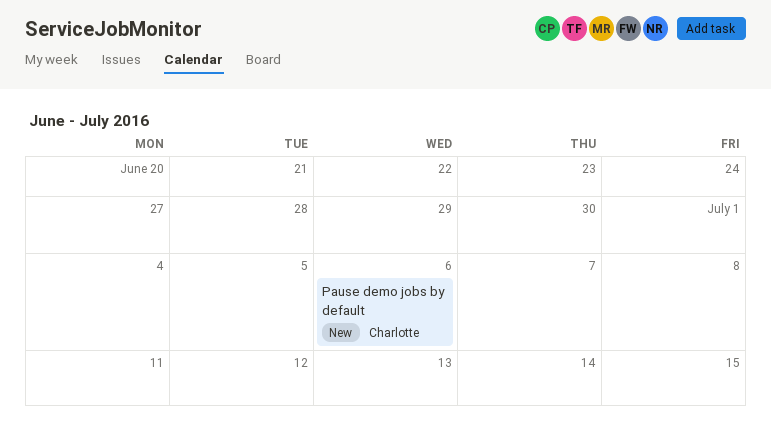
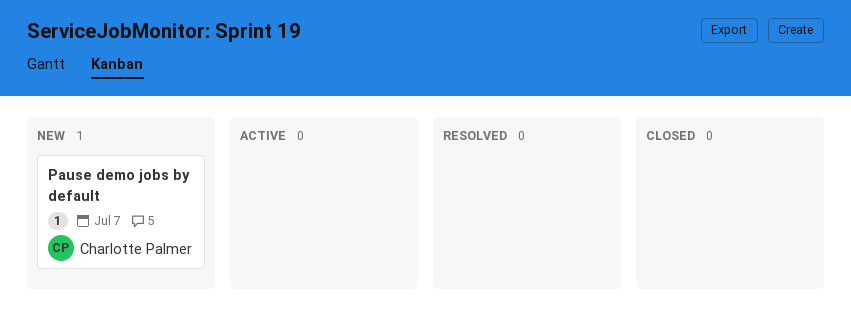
Pause demo jobs by default, due: Jul 6 -> Jul 7

